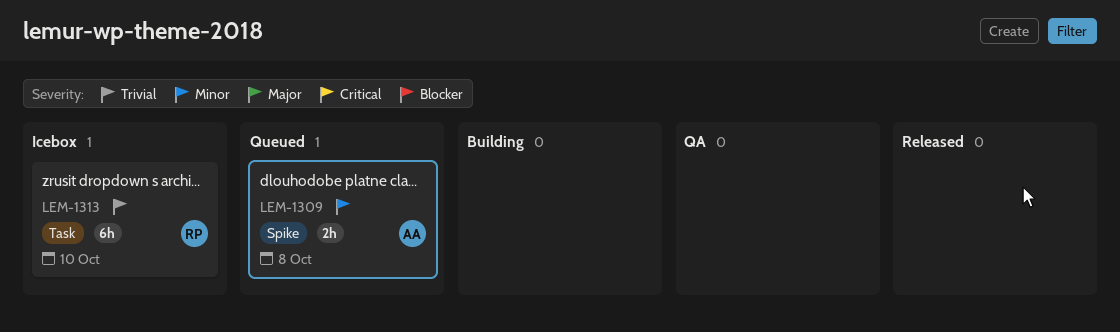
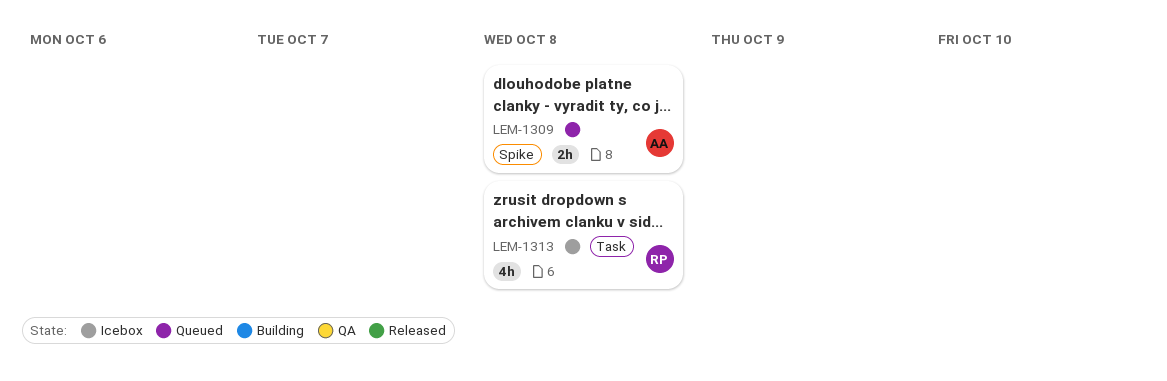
LEM-1313, estimate: 6h -> 4h
LEM-1313, due: Oct 10 -> Oct 8

